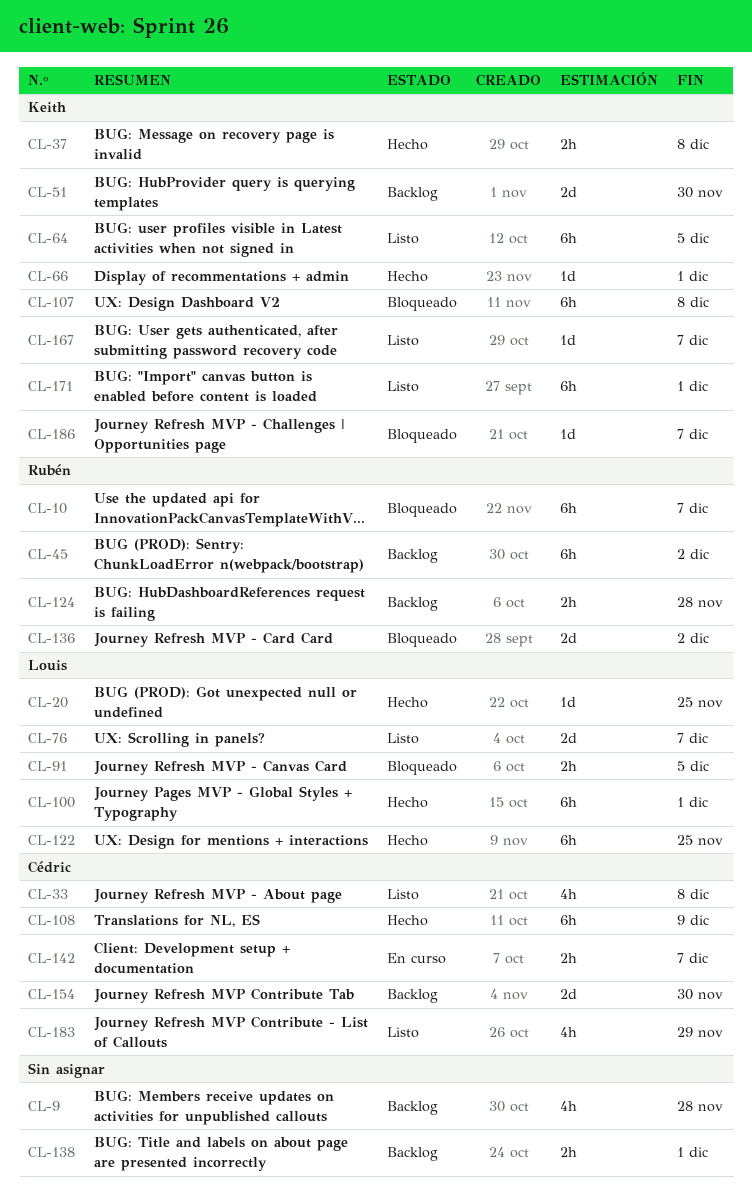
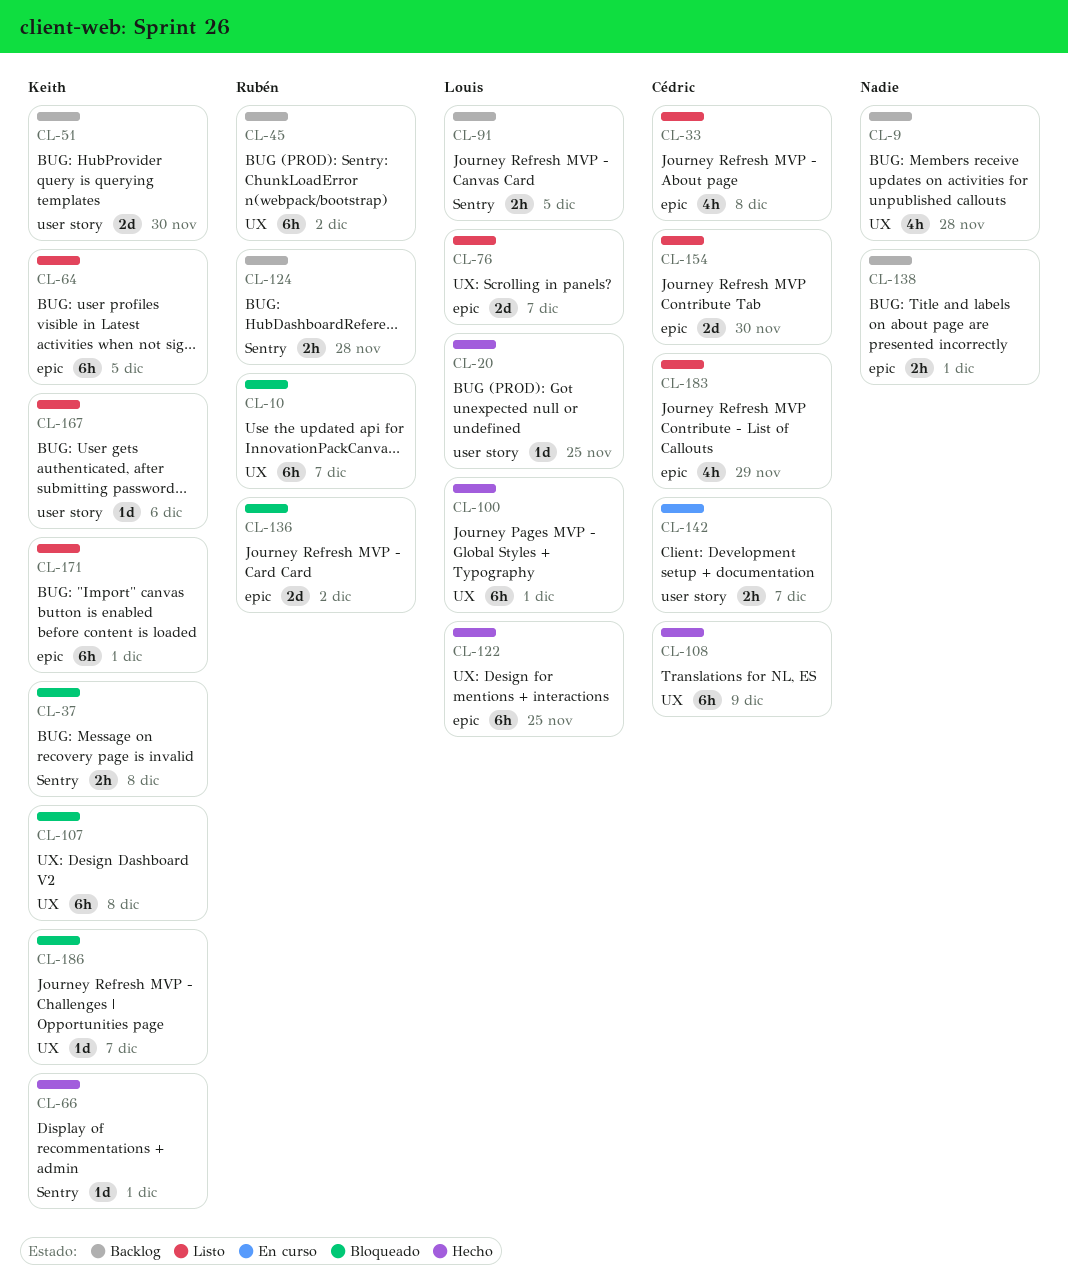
CL-37, status: Hecho -> Bloqueado
CL-91, status: Bloqueado -> Backlog
CL-154, status: Backlog -> Listo
CL-167, due: Dec 7 -> Dec 6

